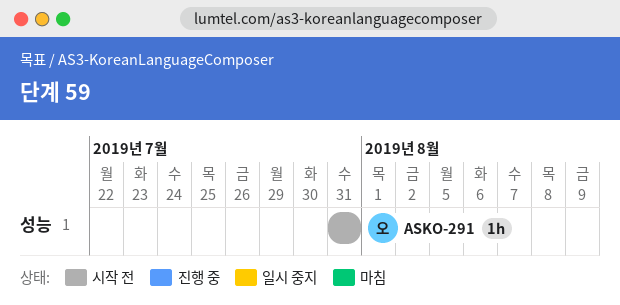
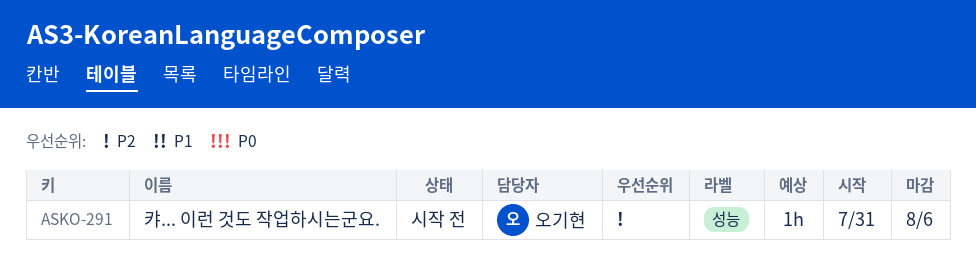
ASKO-291, due: Jul 31 -> Aug 6

